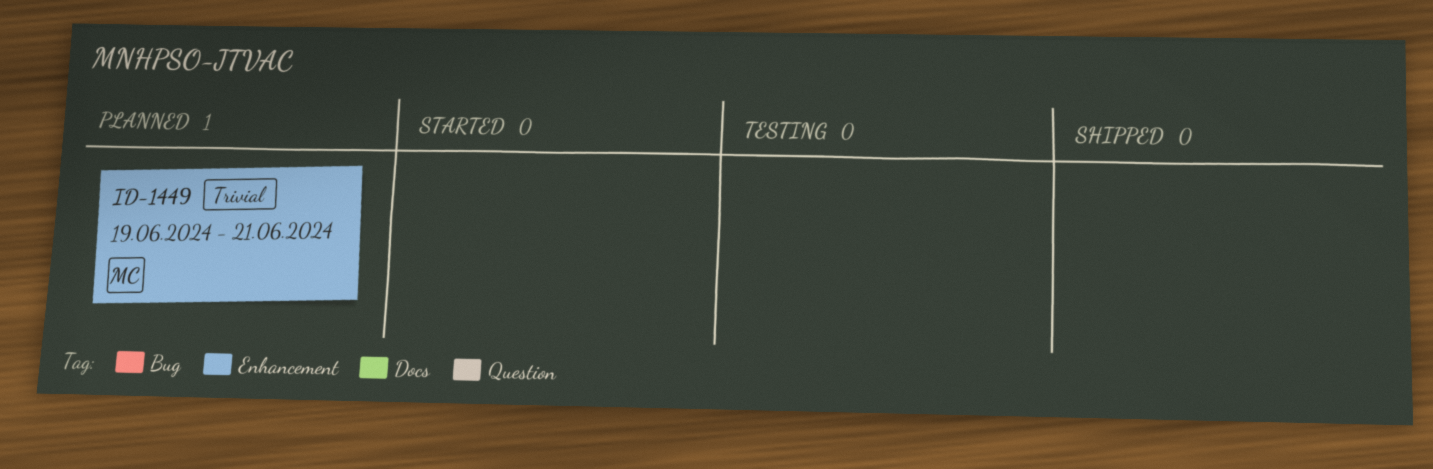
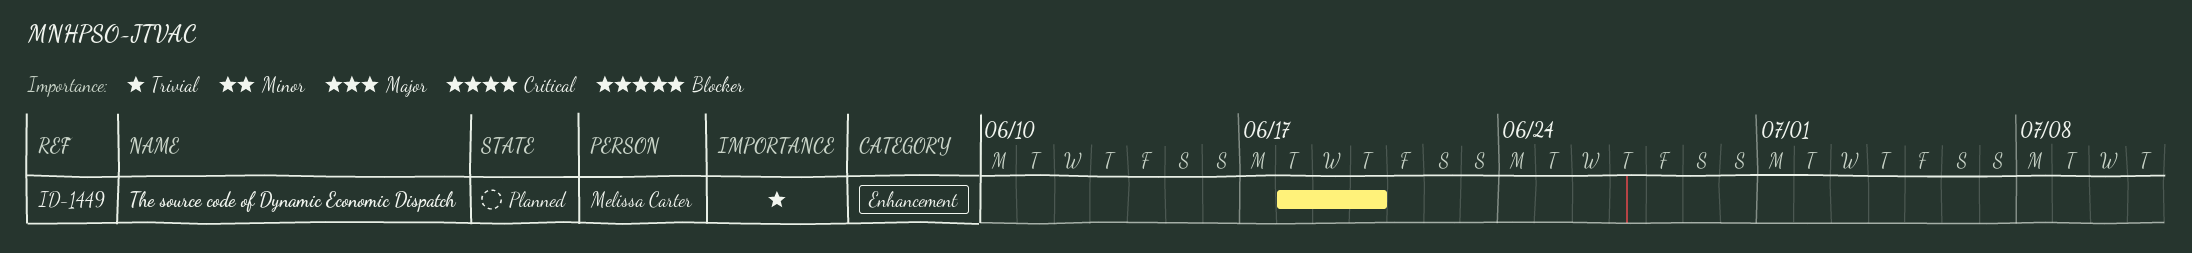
ID-1449, start: Jun 19 -> Jun 18
ID-1449, due: Jun 21 -> Jun 20

